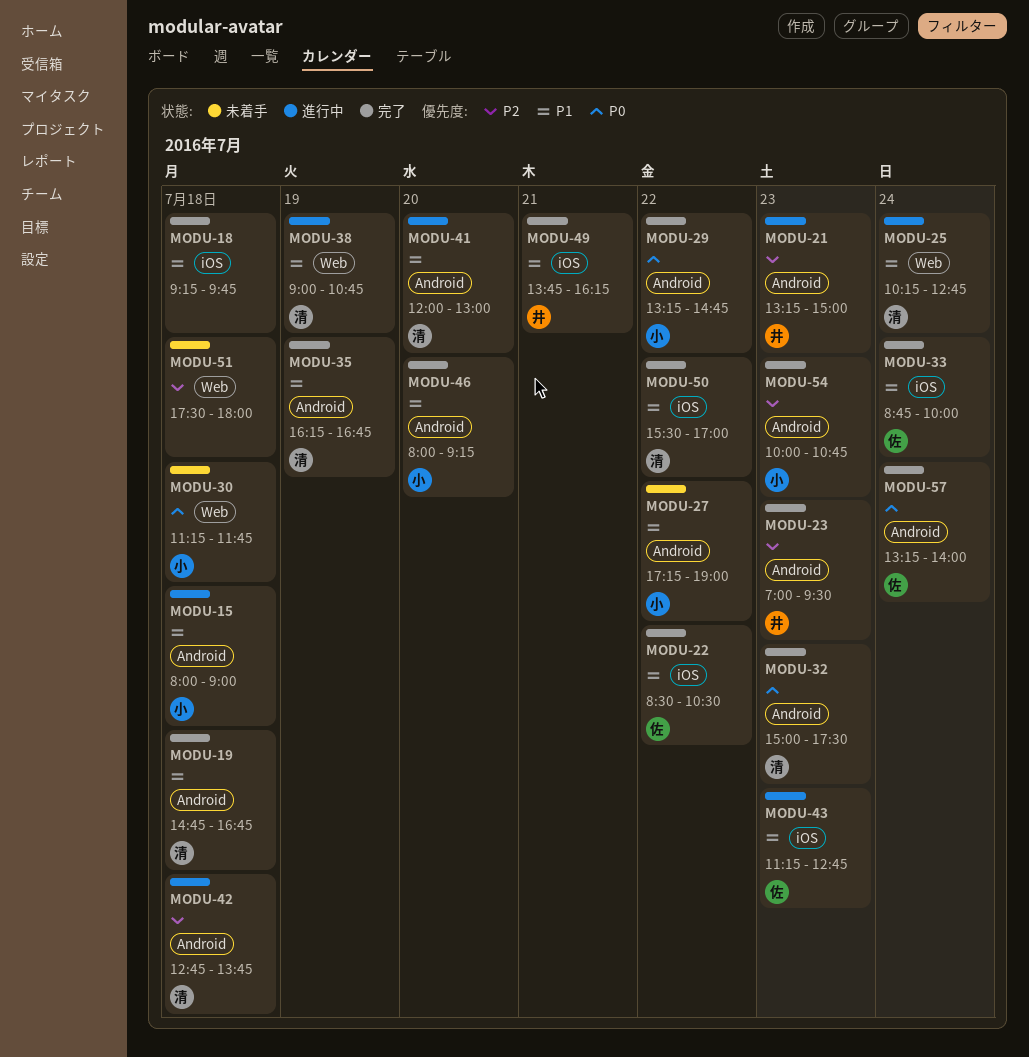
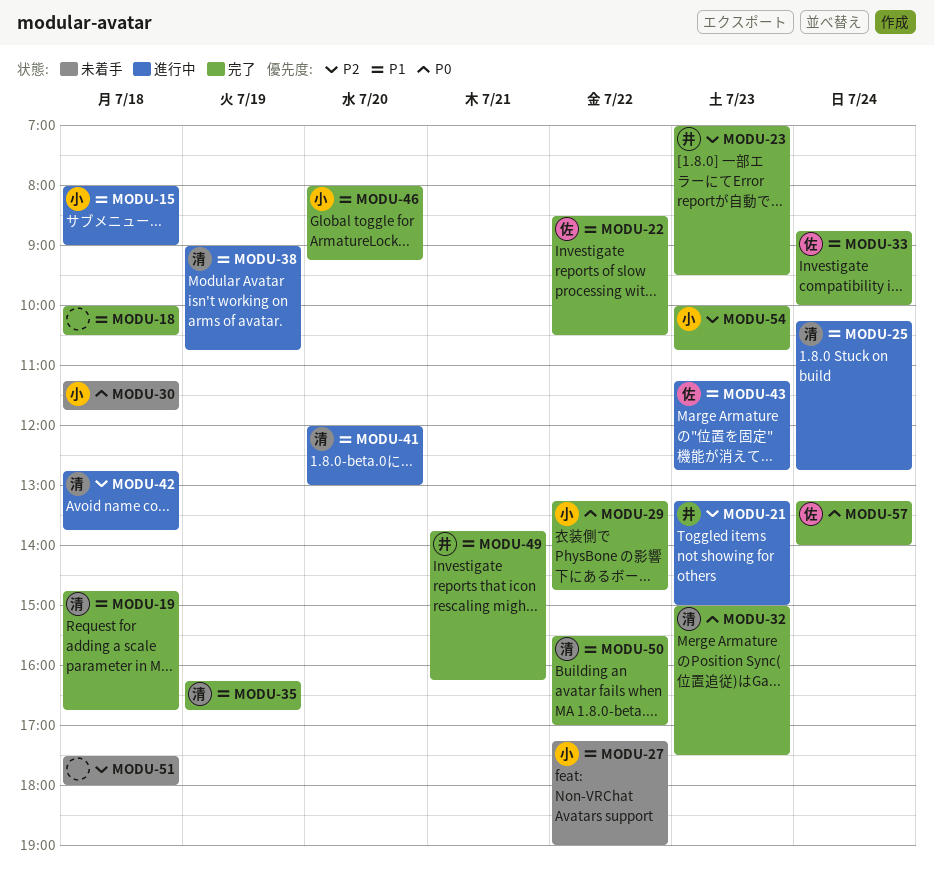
MODU-18, begins: 09:15 -> 10:00
MODU-18, ends: 09:45 -> 10:30

